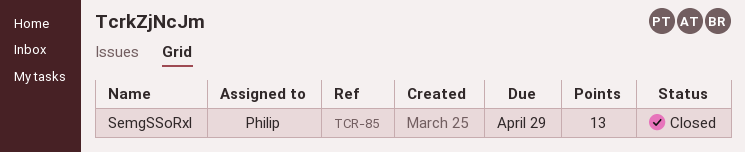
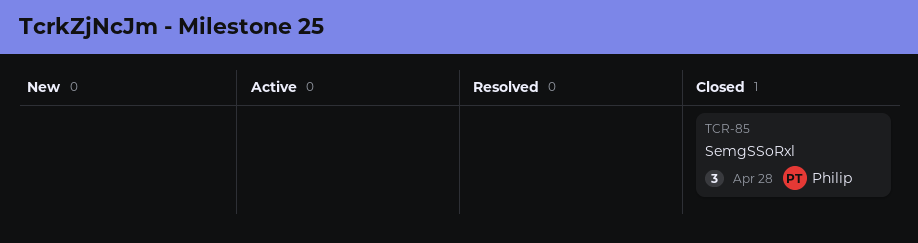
TCR-85, estimate: 13 -> 3
TCR-85, due: Apr 29 -> Apr 28

